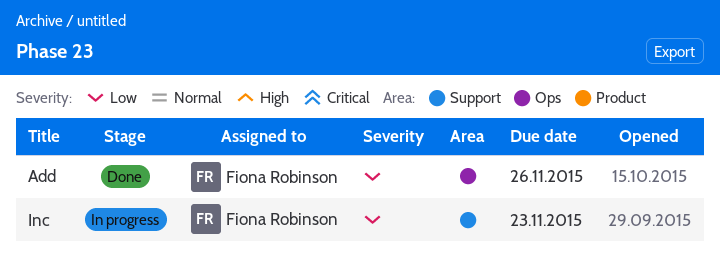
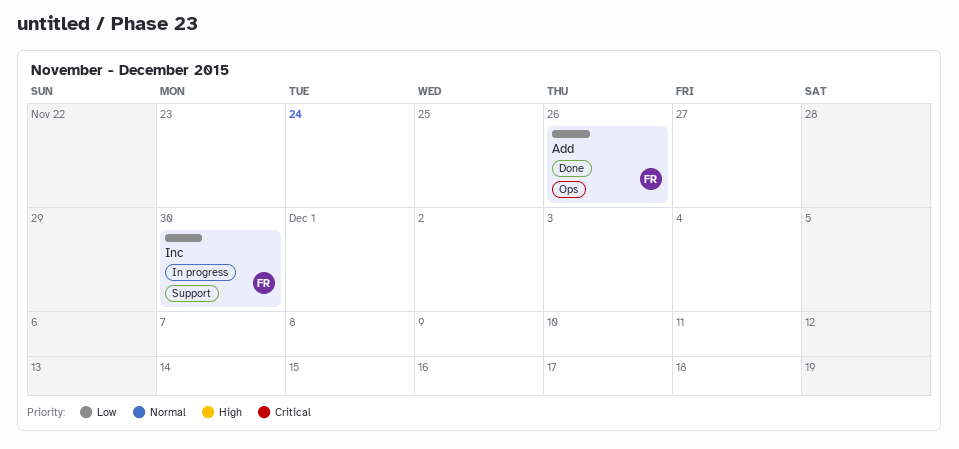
Inc, due: Nov 23 -> Nov 30

